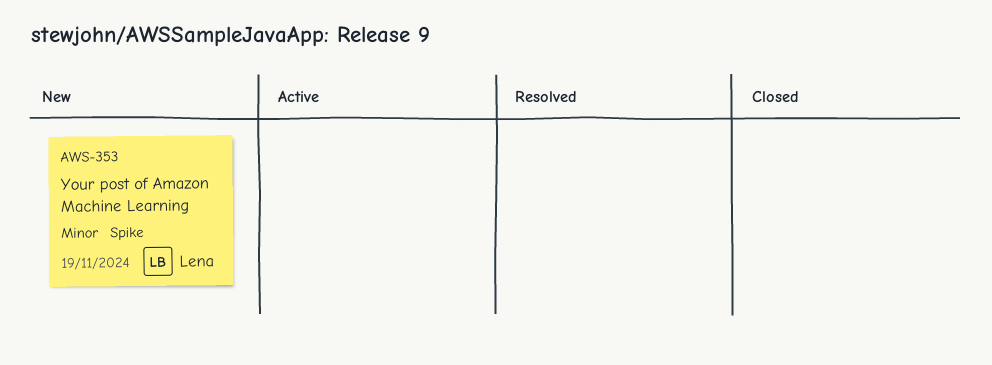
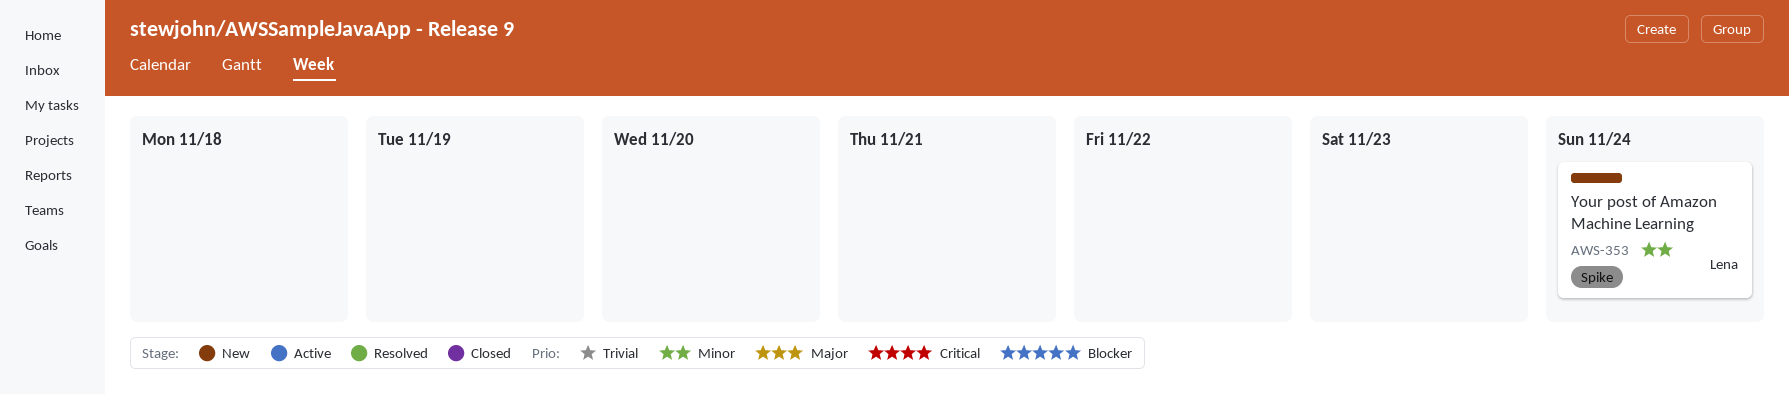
AWS-353, due: Nov 19 -> Nov 24

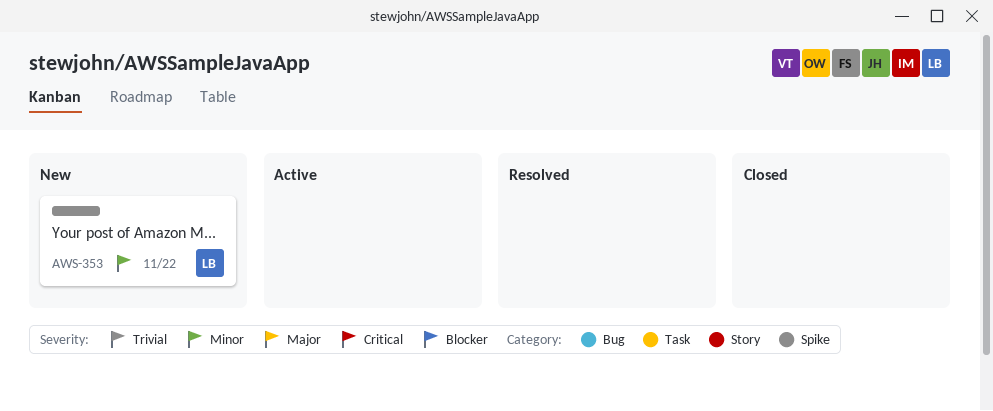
AWS-353, due: Nov 24 -> Nov 22

